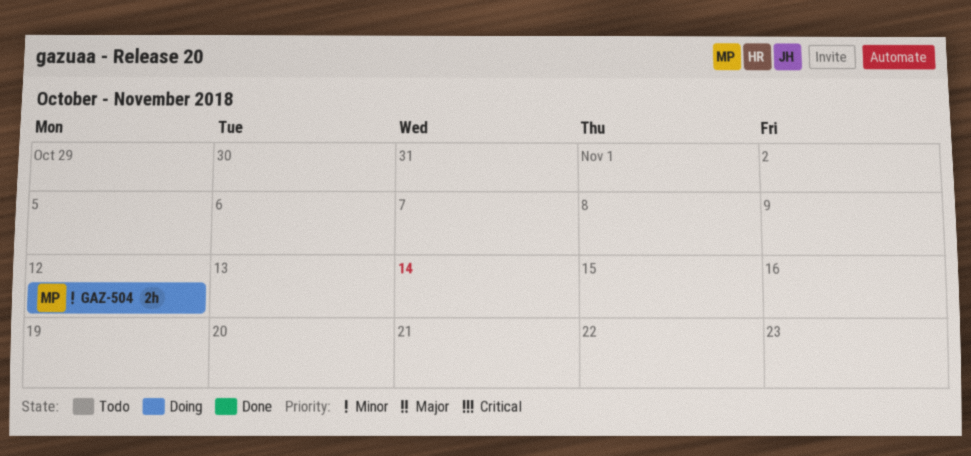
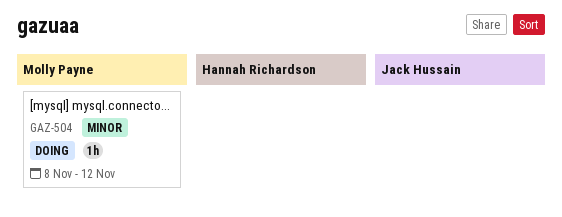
GAZ-504, estimate: 2h -> 1h
GAZ-504, start: Nov 12 -> Nov 8

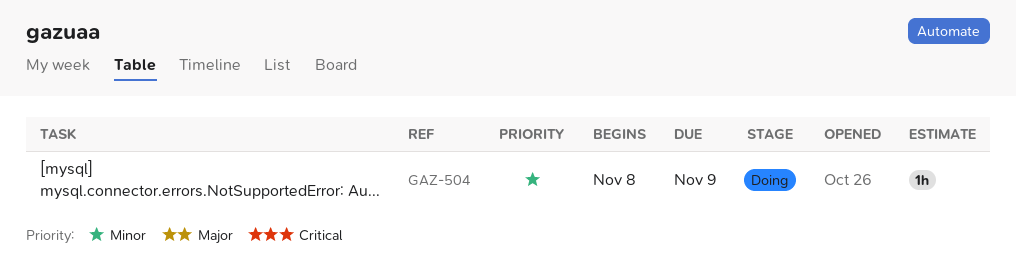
GAZ-504, due: Nov 12 -> Nov 9

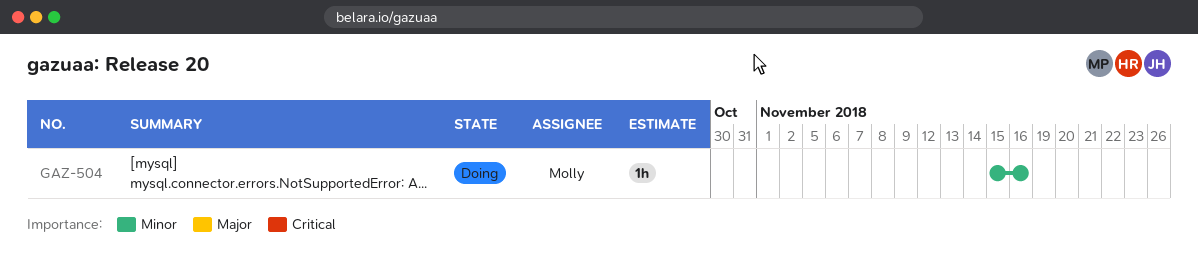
GAZ-504, start: Nov 8 -> Nov 15
GAZ-504, due: Nov 9 -> Nov 16

